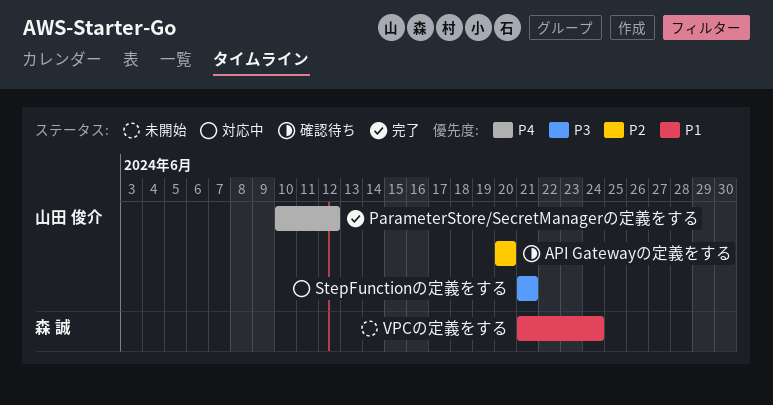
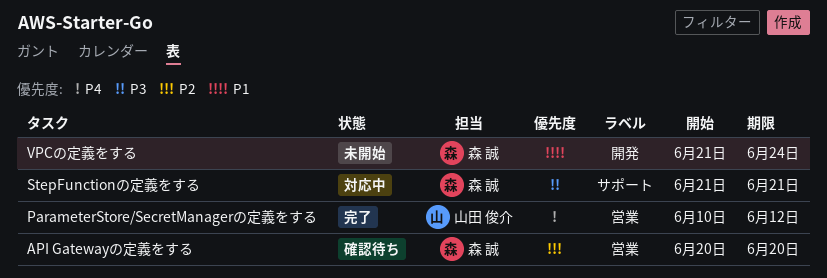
API Gatewayの定義をする, owner: 山田 俊介 -> 森 誠
StepFunctionの定義をする, owner: 山田 俊介 -> 森 誠

